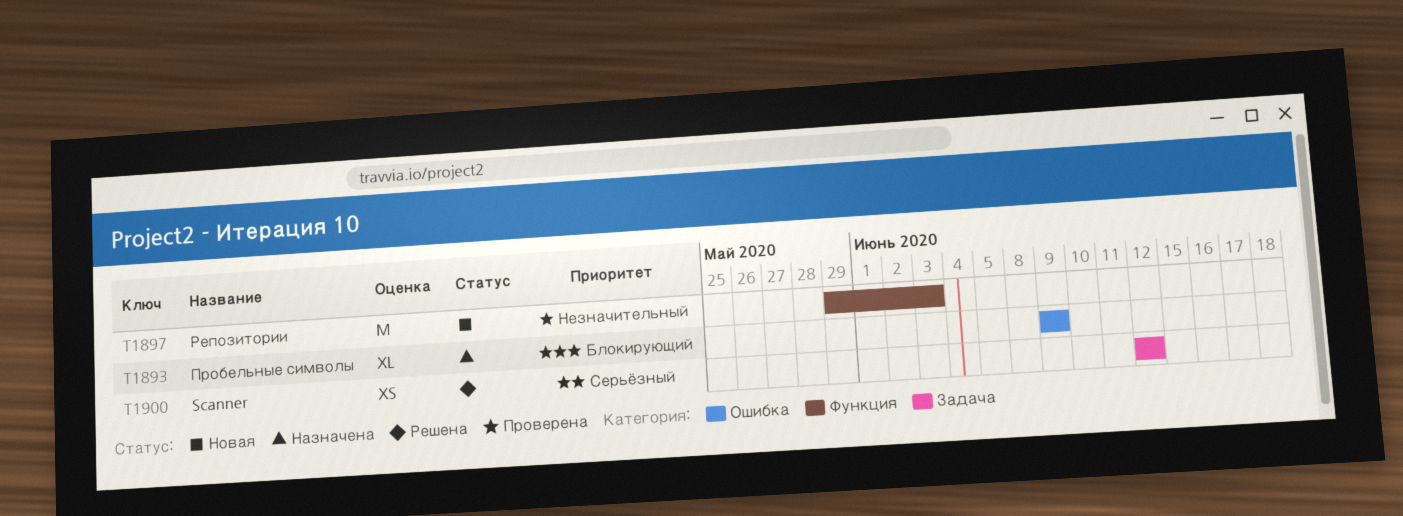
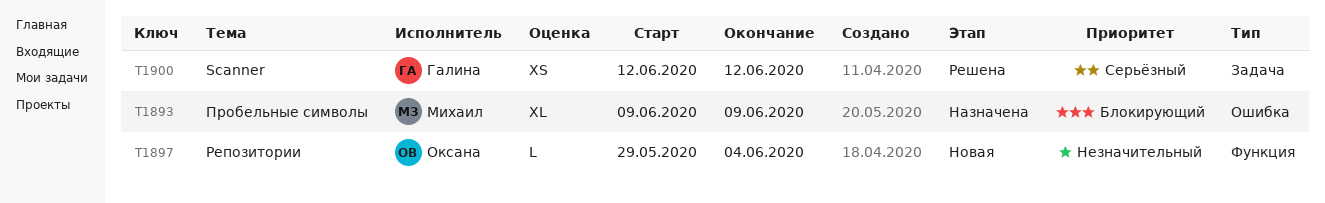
T1897, estimate: M -> L
T1897, due: Jun 3 -> Jun 4

